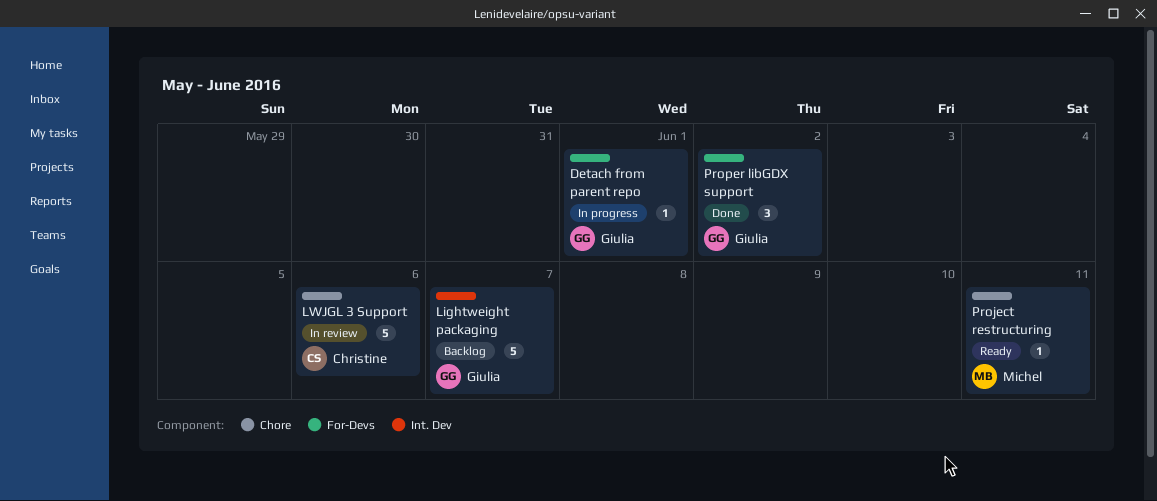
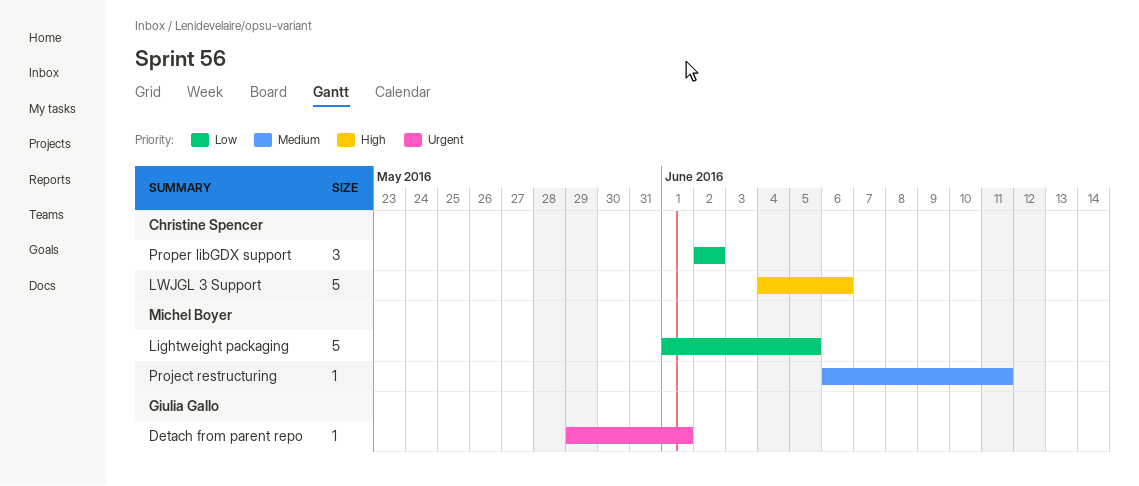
Lightweight packaging, owner: Giulia Gallo -> Michel Boyer
Lightweight packaging, due: Jun 7 -> Jun 5
Proper libGDX support, owner: Giulia Gallo -> Christine Spencer

